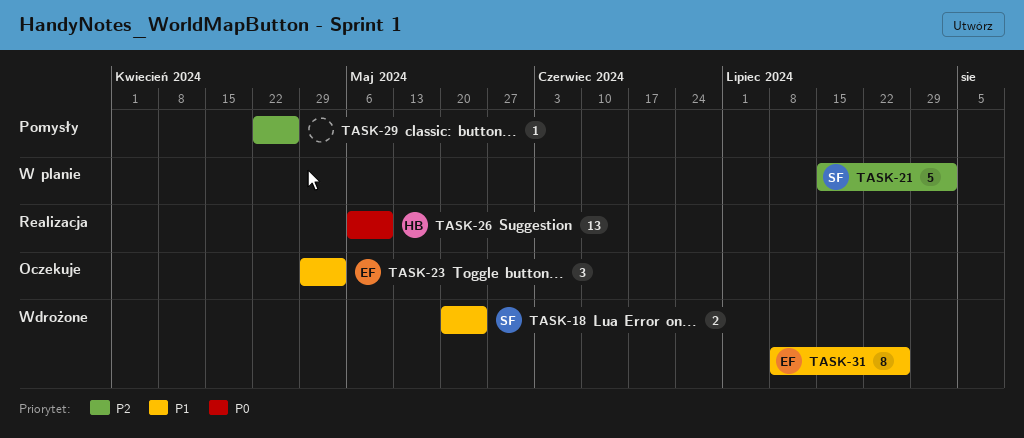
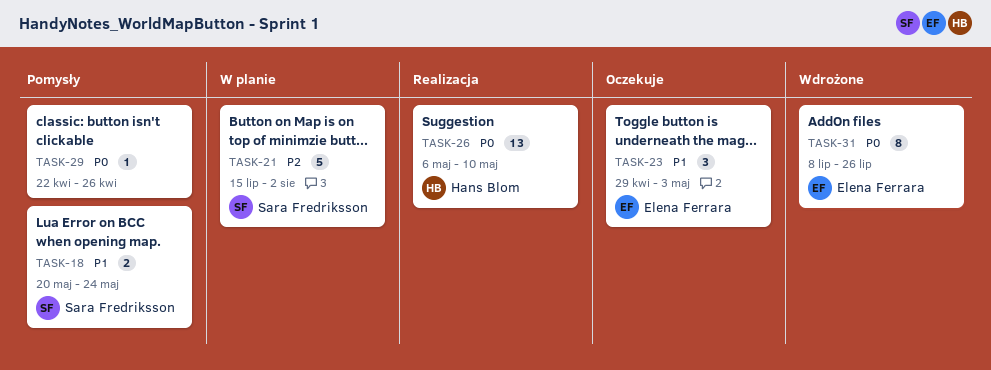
TASK-18, status: Wdrożone -> Pomysły
TASK-29, priority: P2 -> P0
TASK-31, priority: P1 -> P0

